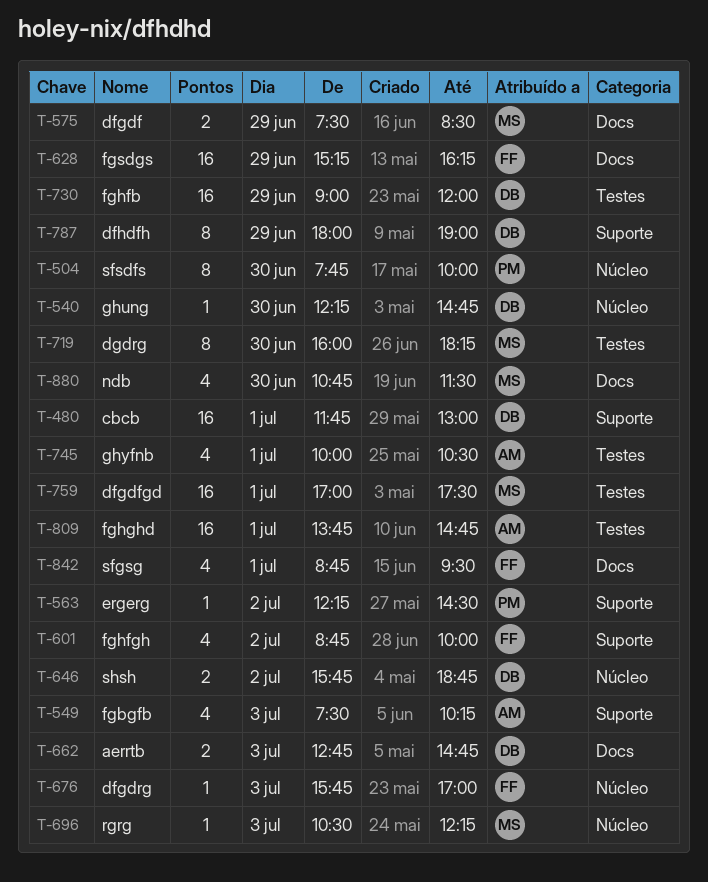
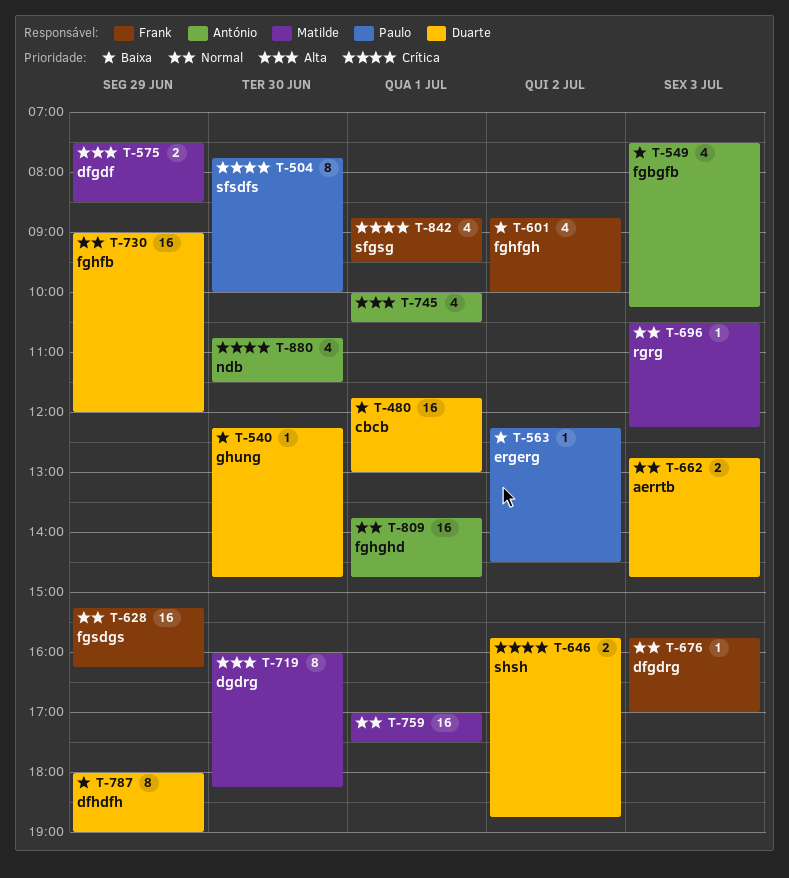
T-880, owner: Matilde -> António

